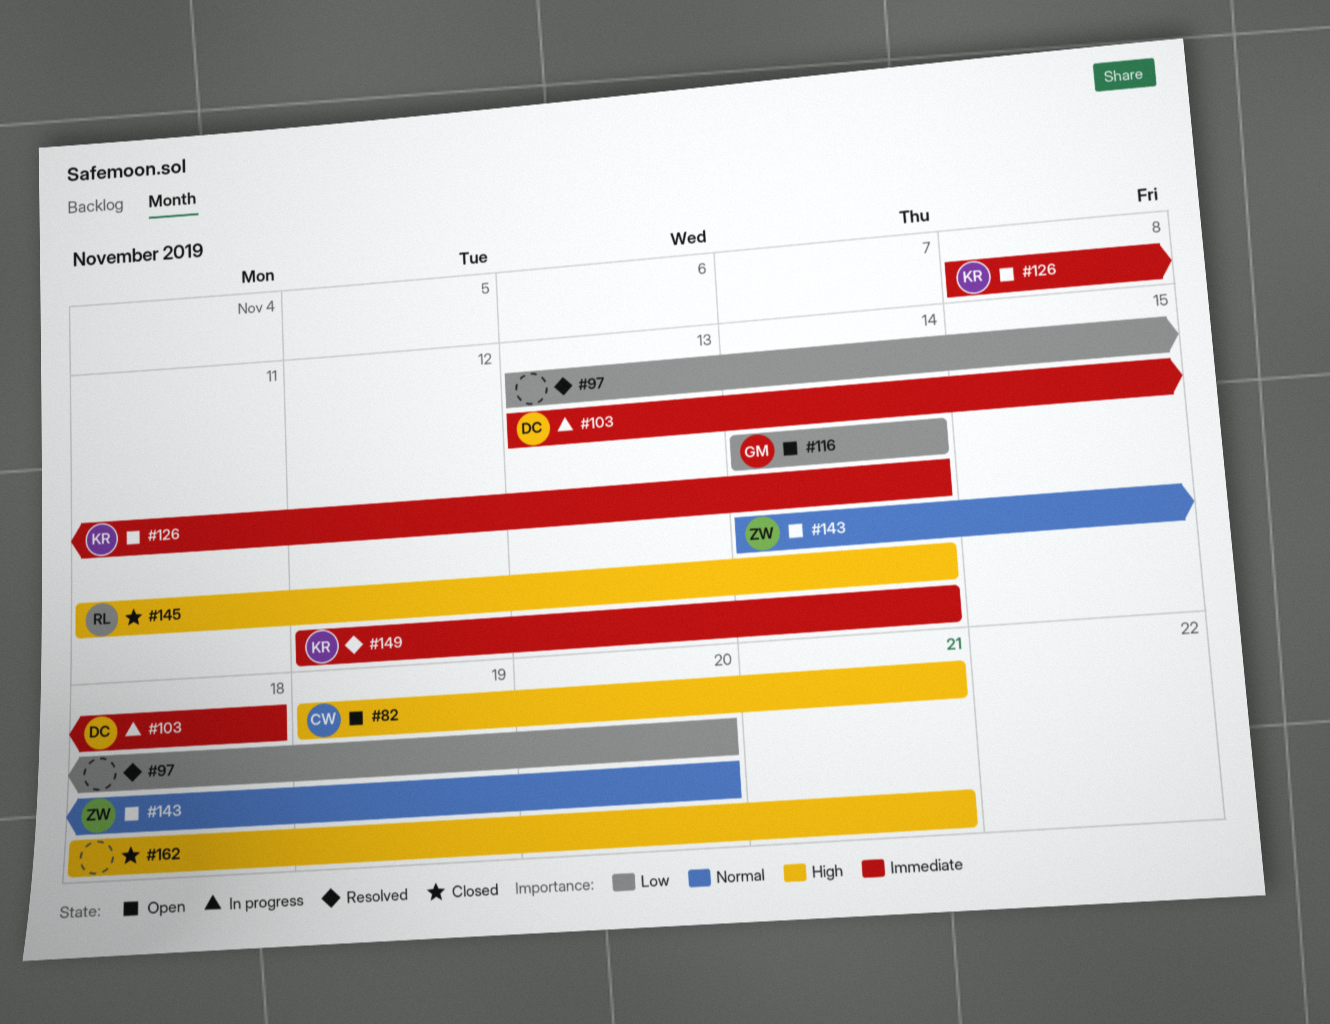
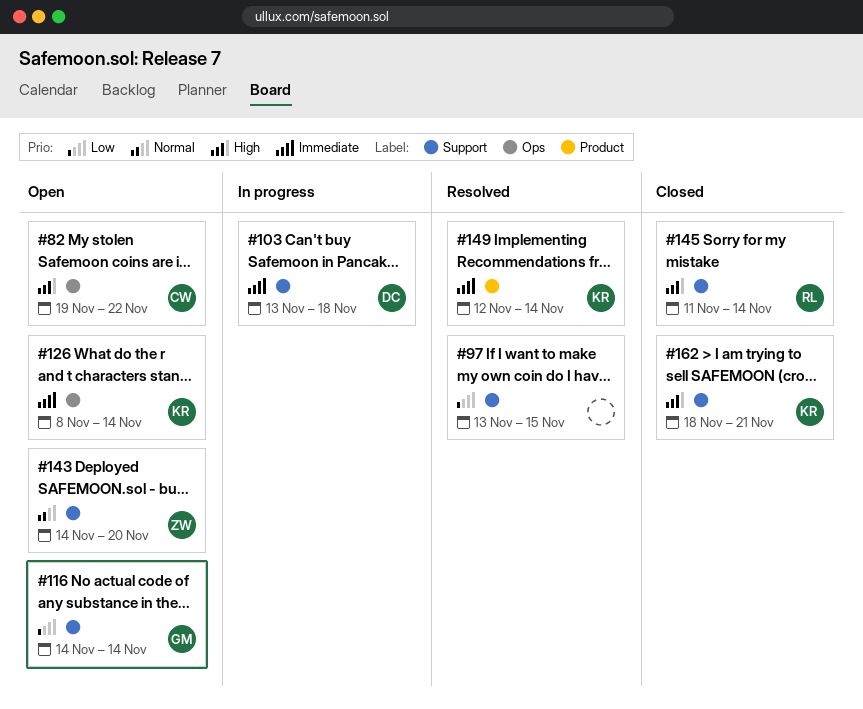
#82, due: Nov 21 -> Nov 22
#97, due: Nov 20 -> Nov 15
#162, owner: none -> KR

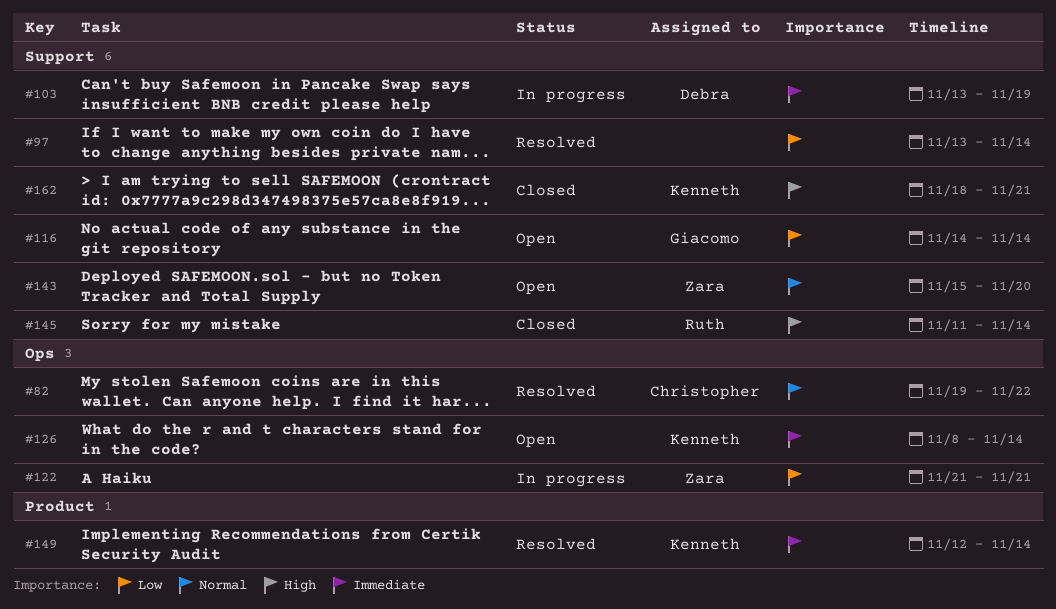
#82, status: Open -> Resolved
#82, priority: High -> Normal
#97, due: Nov 15 -> Nov 14
#103, due: Nov 18 -> Nov 19
#122: none -> present
#143, start: Nov 14 -> Nov 15

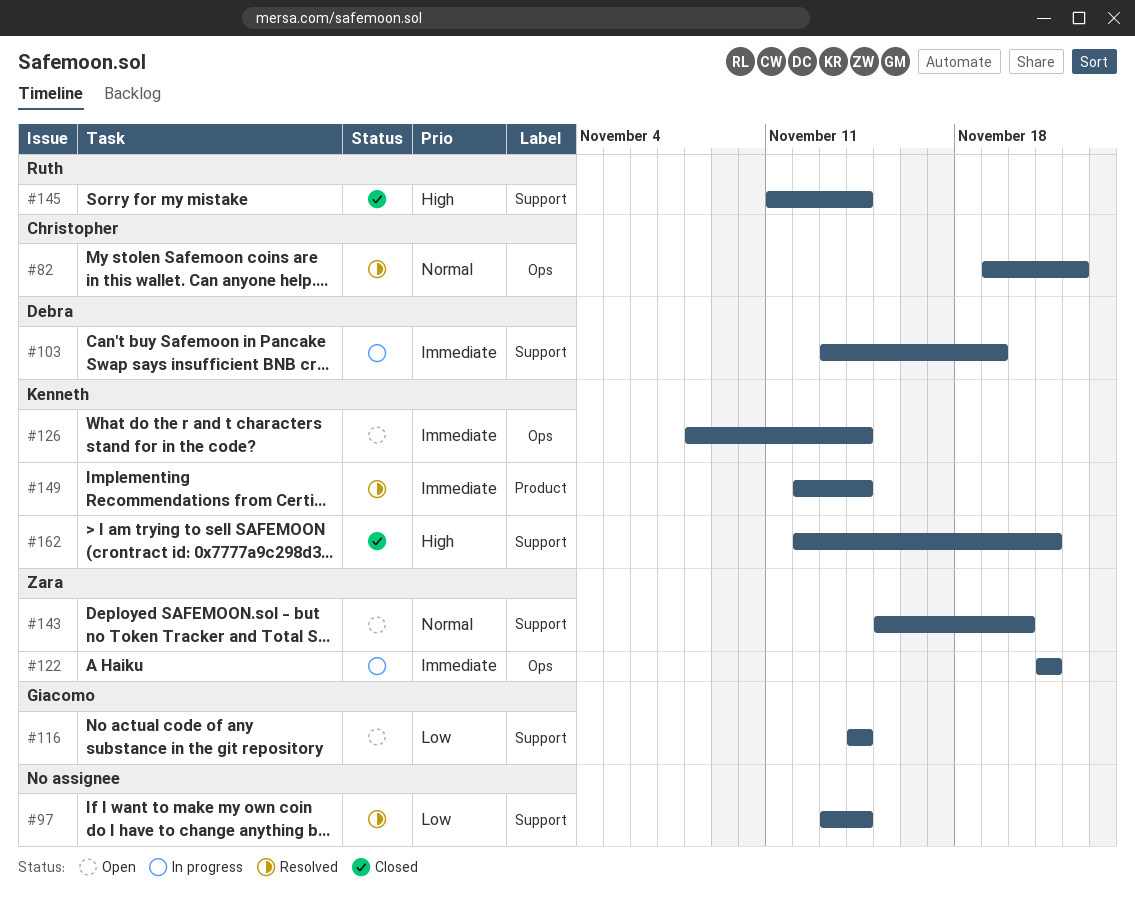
#122, priority: Low -> Immediate
#162, start: Nov 18 -> Nov 12

